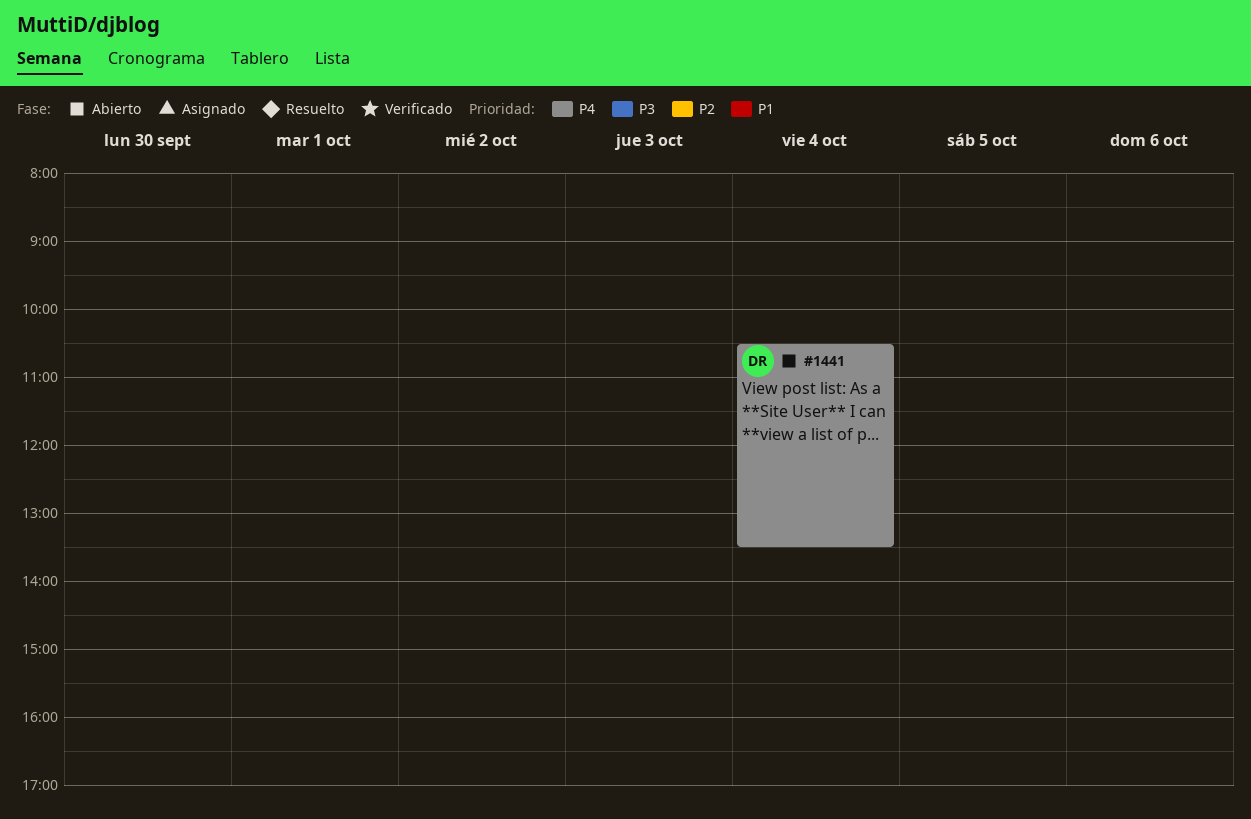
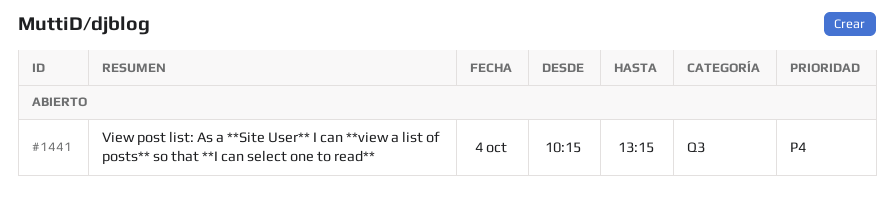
#1441, begins: 10:30 -> 10:15
#1441, ends: 13:30 -> 13:15

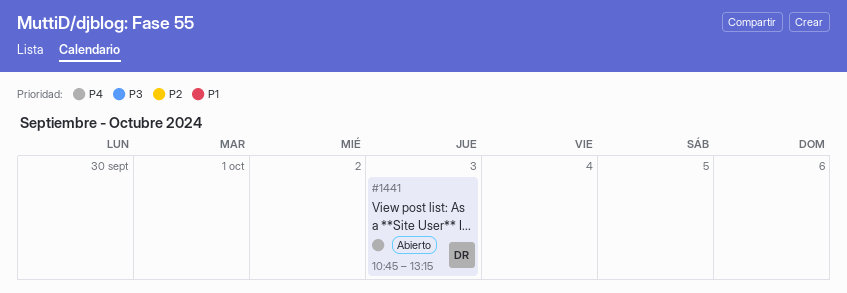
#1441, day: Oct 4 -> Oct 3
#1441, begins: 10:15 -> 10:45

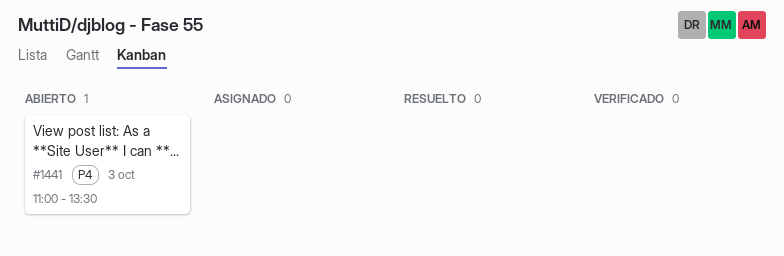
#1441, begins: 10:45 -> 11:00
#1441, ends: 13:15 -> 13:30

